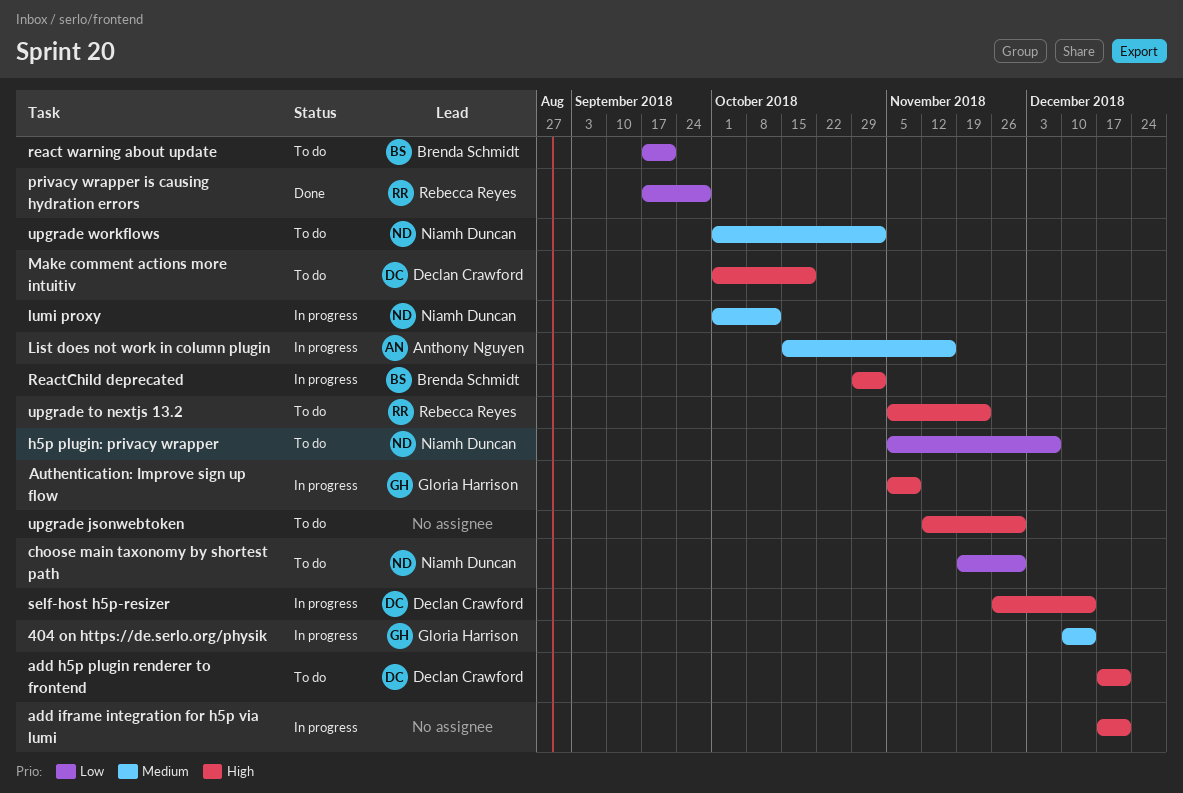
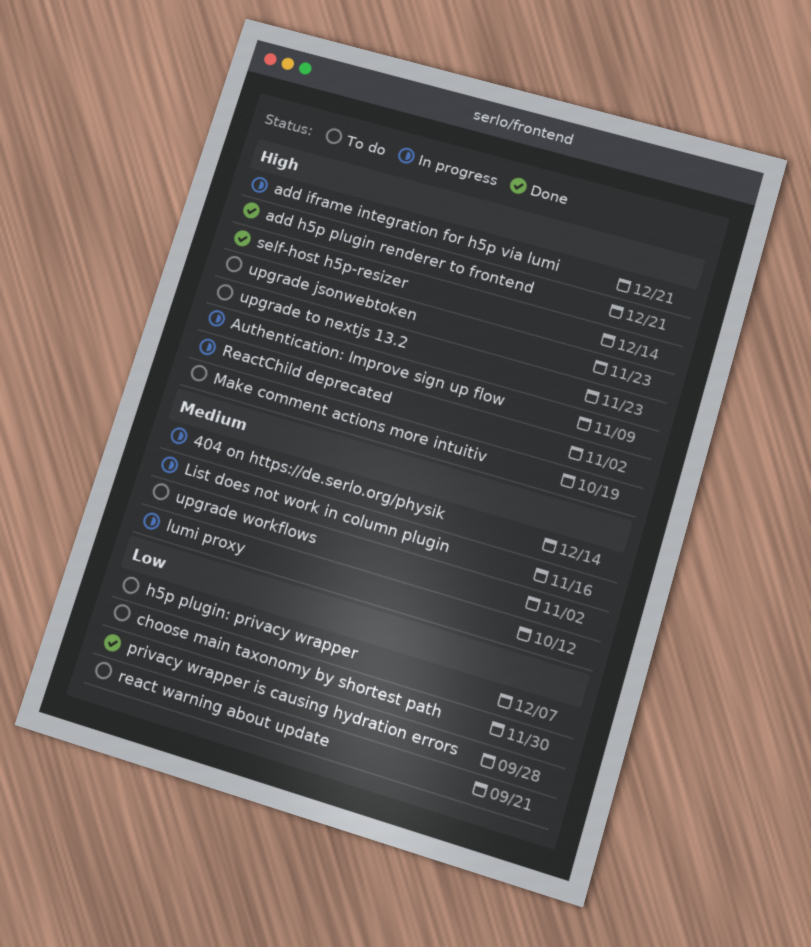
add h5p plugin renderer to frontend, status: To do -> Done
self-host h5p-resizer, status: In progress -> Done
upgrade jsonwebtoken, due: Nov 30 -> Nov 23

